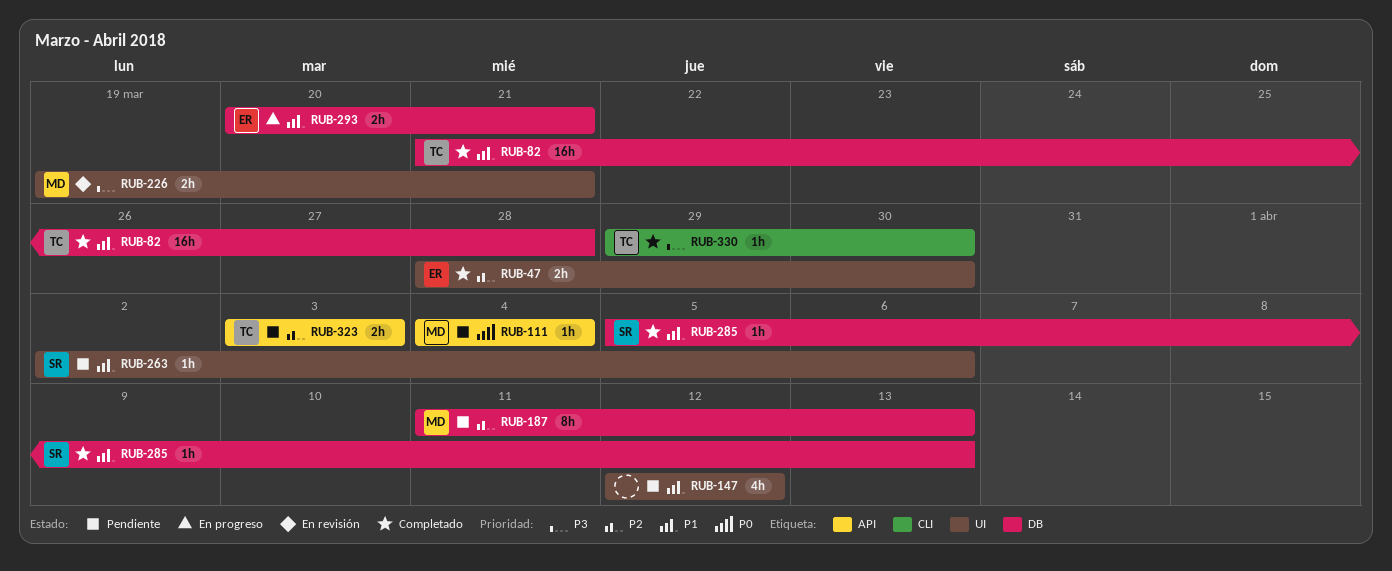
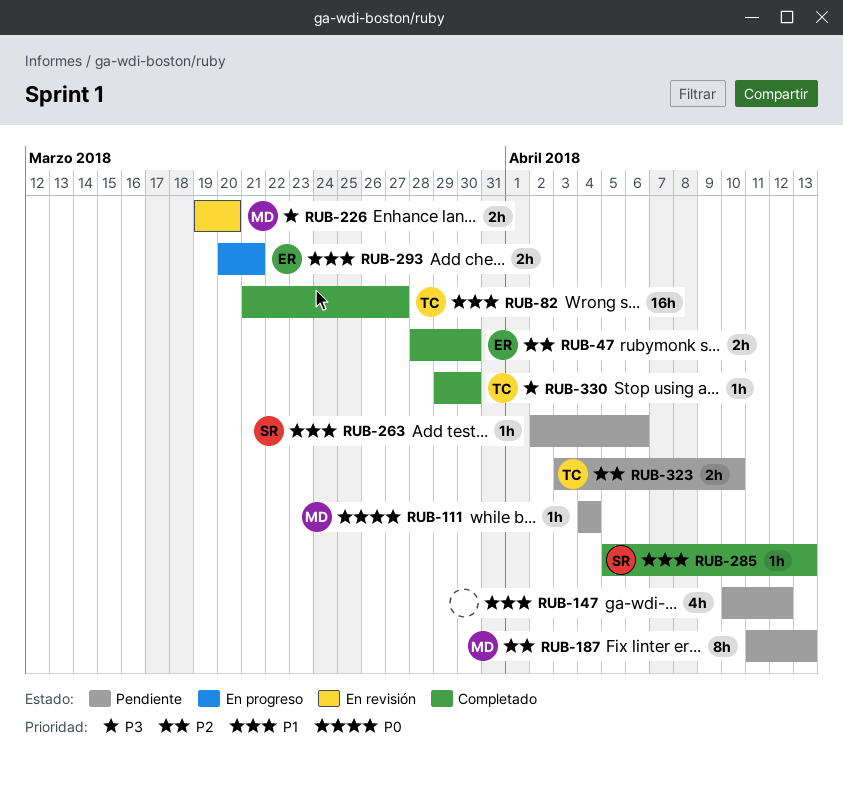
RUB-82, due: Mar 28 -> Mar 27
RUB-147, start: Apr 12 -> Apr 10
RUB-226, due: Mar 21 -> Mar 20
RUB-323, due: Apr 3 -> Apr 10

